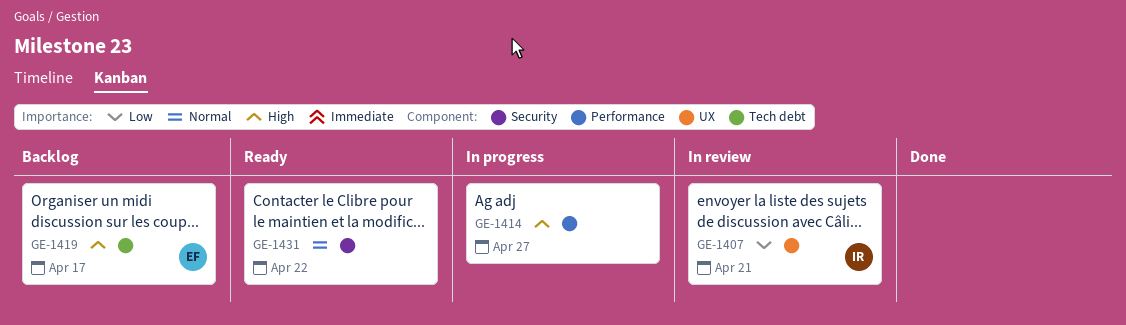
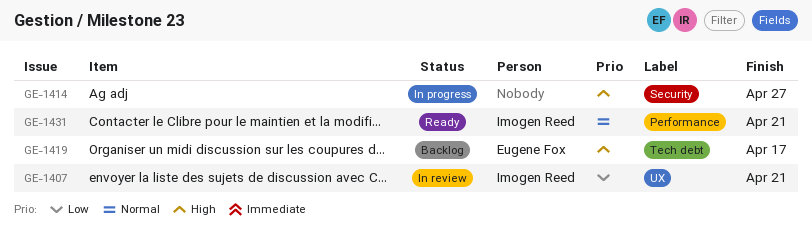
GE-1414, label: Performance -> Security
GE-1431, owner: none -> Imogen Reed
GE-1431, label: Security -> Performance
GE-1431, due: Apr 22 -> Apr 21

